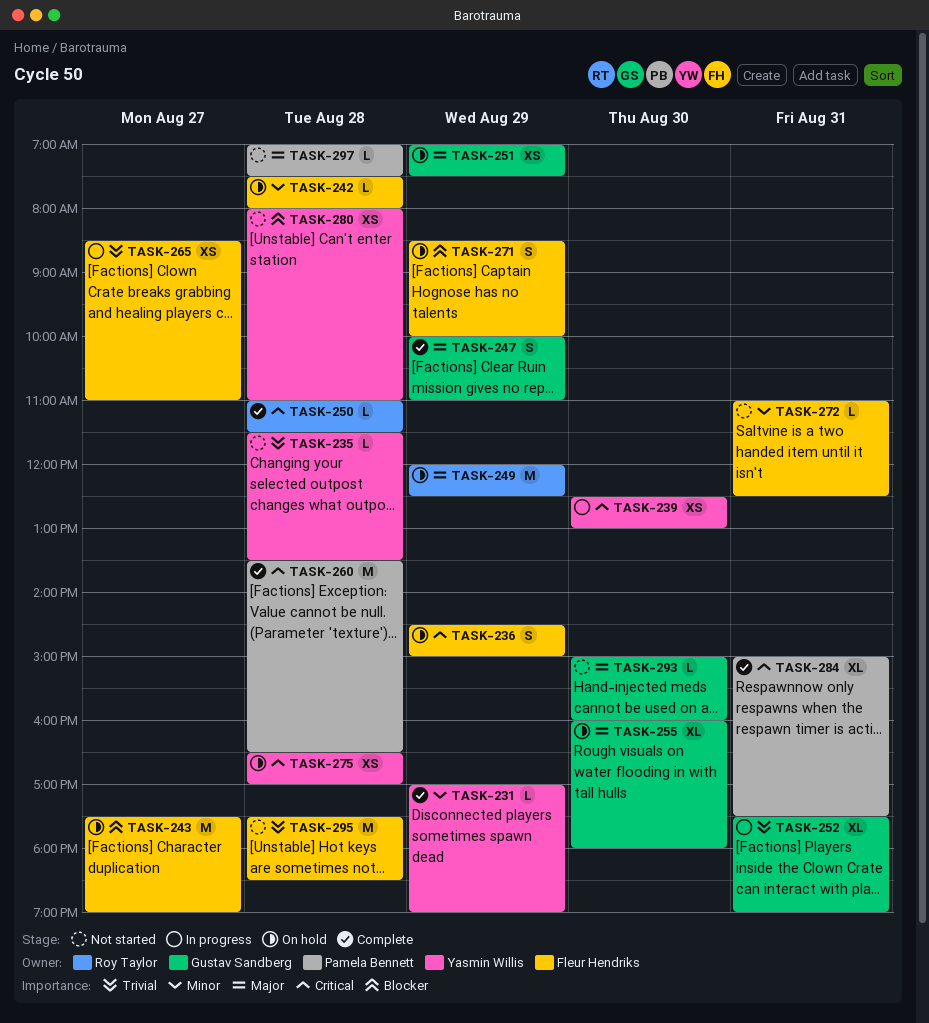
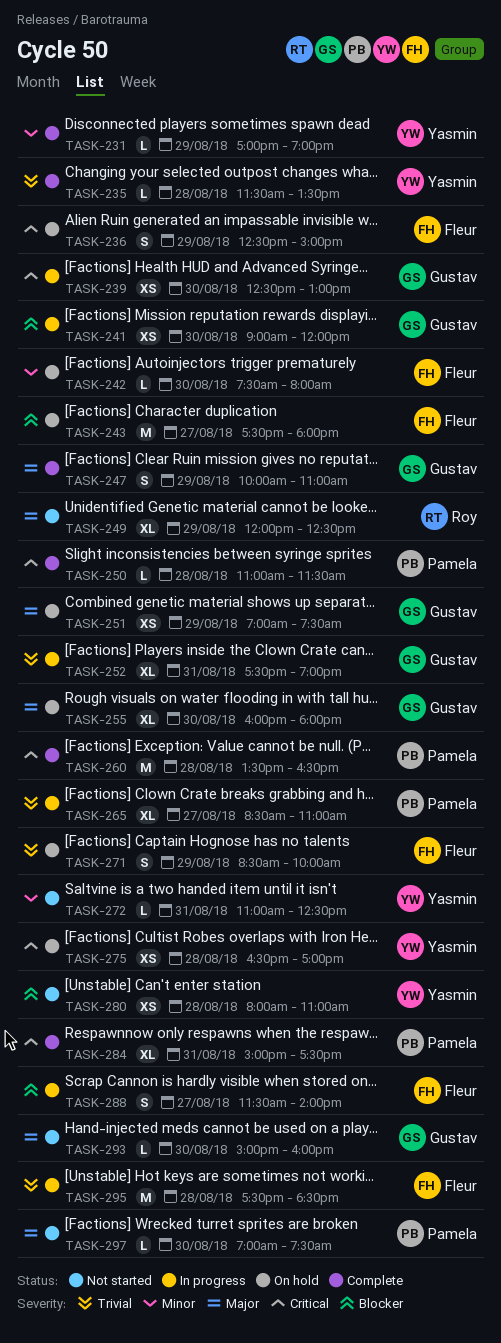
TASK-235, status: Not started -> Complete
TASK-236, begins: 14:30 -> 12:30
TASK-239, owner: Yasmin Willis -> Gustav Sandberg
TASK-241: none -> present
TASK-242, day: Aug 28 -> Aug 30
TASK-243, ends: 19:00 -> 18:00
TASK-249, status: On hold -> Not started
TASK-249, estimate: M -> XL
TASK-250, owner: Roy Taylor -> Pamela Bennett
TASK-265, owner: Fleur Hendriks -> Pamela Bennett
TASK-265, estimate: XS -> XL
TASK-271, priority: Blocker -> Trivial
TASK-272, owner: Fleur Hendriks -> Yasmin Willis
TASK-288: none -> present
TASK-295, status: Not started -> In progress
TASK-297, day: Aug 28 -> Aug 30

